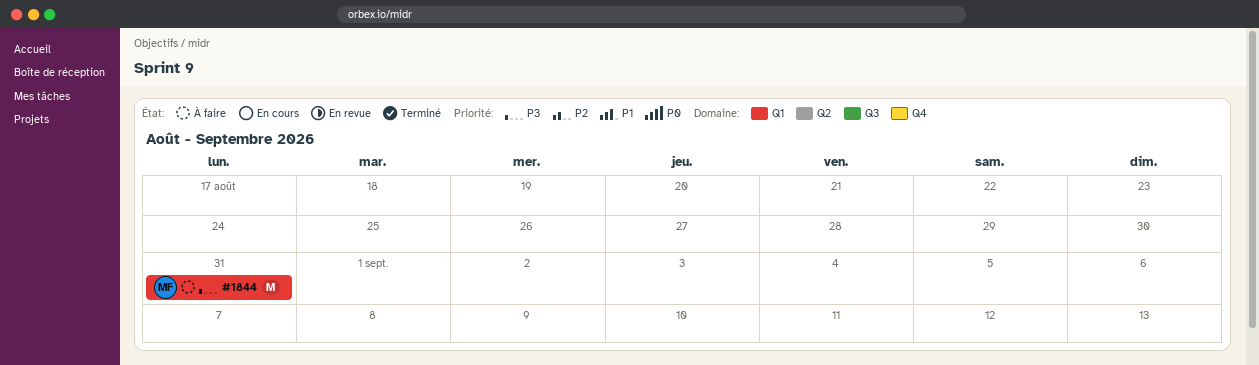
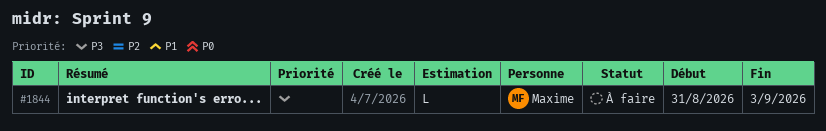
#1844, estimate: M -> L
#1844, due: Aug 31 -> Sep 3

